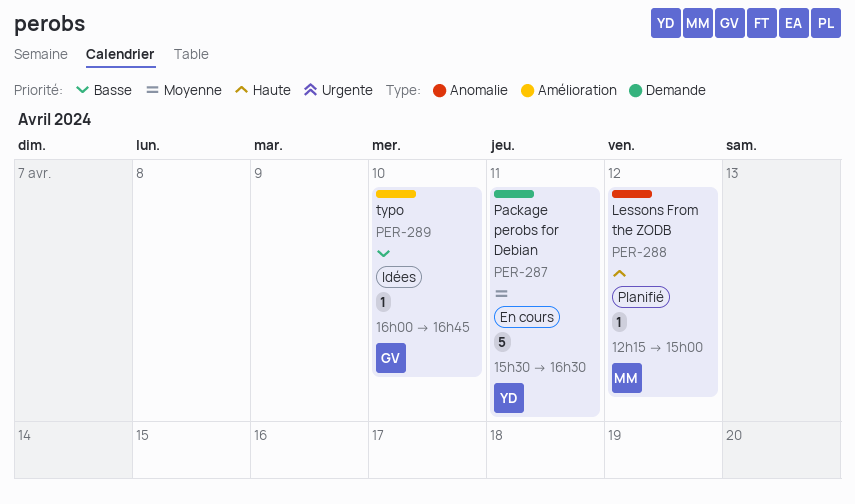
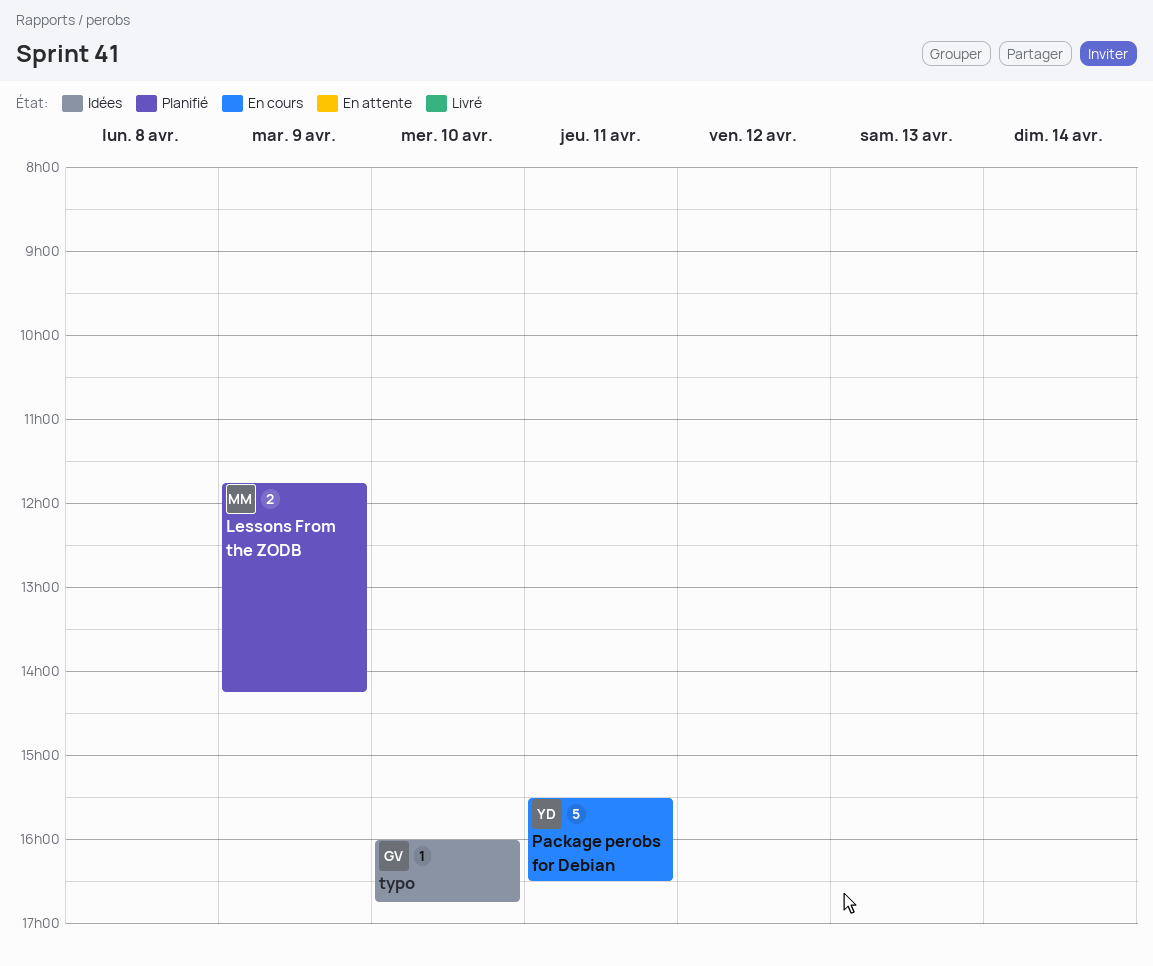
Lessons From the ZODB, estimate: 1 -> 2
Lessons From the ZODB, day: Apr 12 -> Apr 9
Lessons From the ZODB, begins: 12:15 -> 11:45
Lessons From the ZODB, ends: 15:00 -> 14:15

